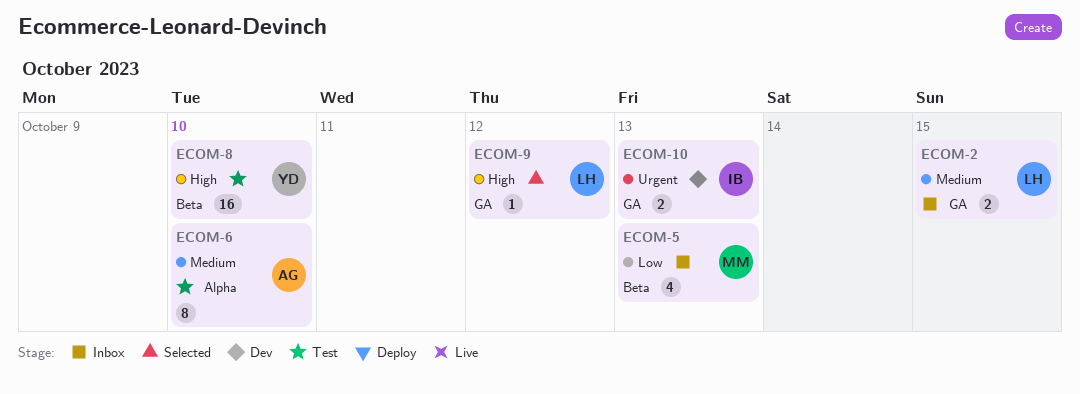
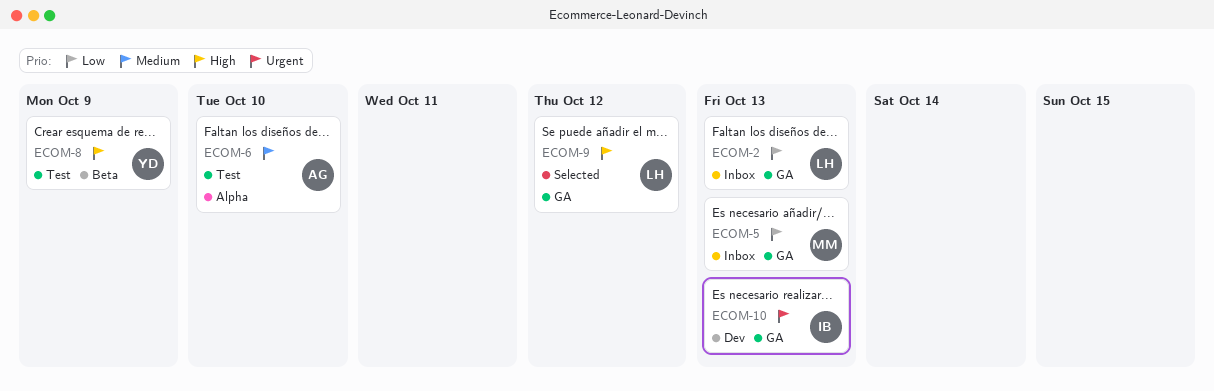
ECOM-2, priority: Medium -> Low
ECOM-2, due: Oct 15 -> Oct 13
ECOM-5, label: Beta -> GA
ECOM-8, due: Oct 10 -> Oct 9

